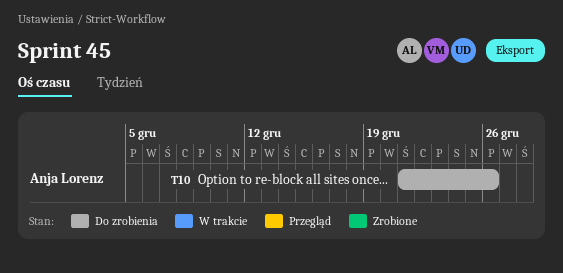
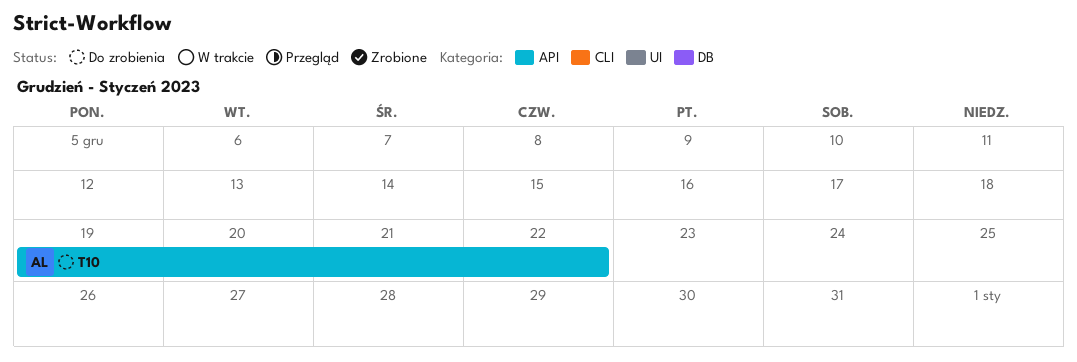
T10, start: Dec 21 -> Dec 19
T10, due: Dec 26 -> Dec 22

